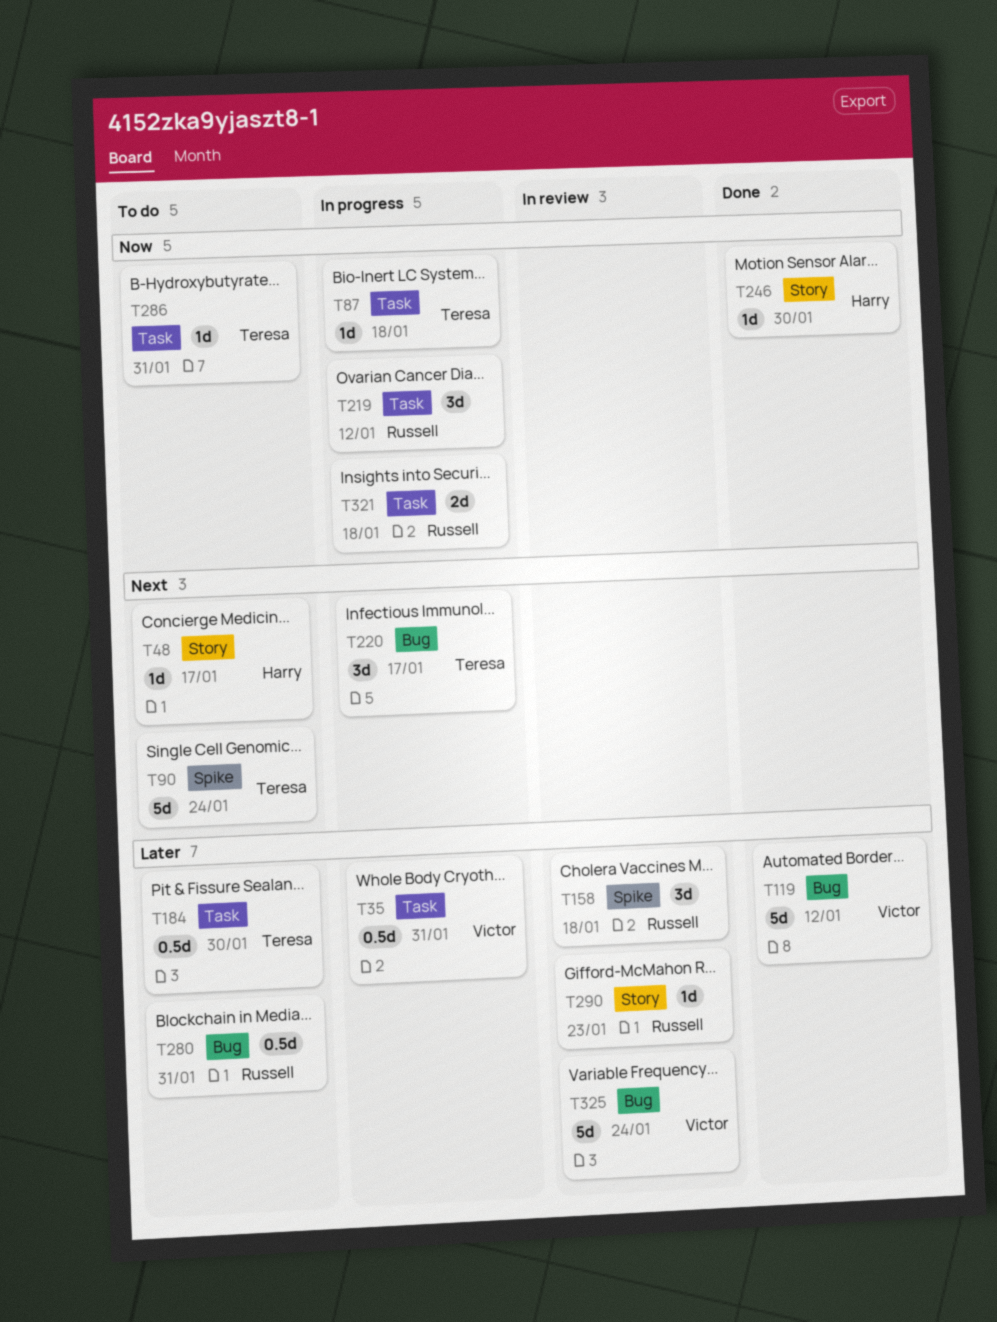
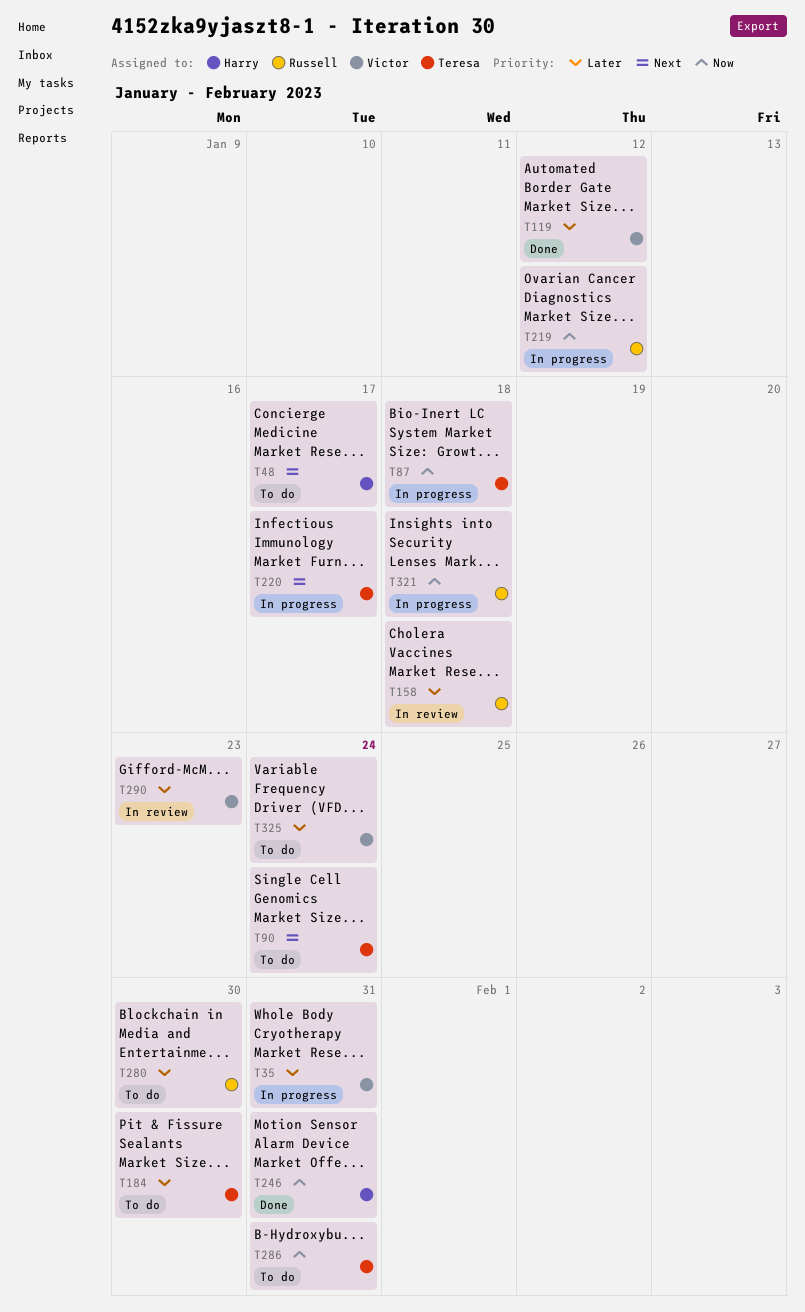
T246, due: Jan 30 -> Jan 31
T280, due: Jan 31 -> Jan 30
T290, owner: Russell -> Victor
T325, status: In review -> To do

